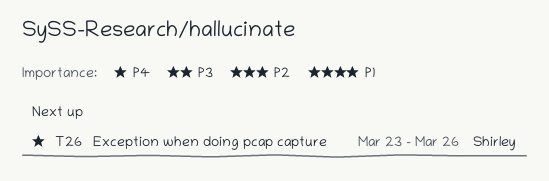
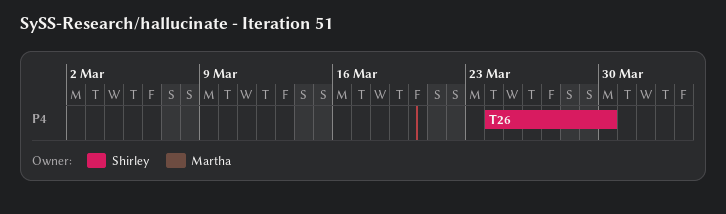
T26, start: Mar 23 -> Mar 24
T26, due: Mar 26 -> Mar 30

